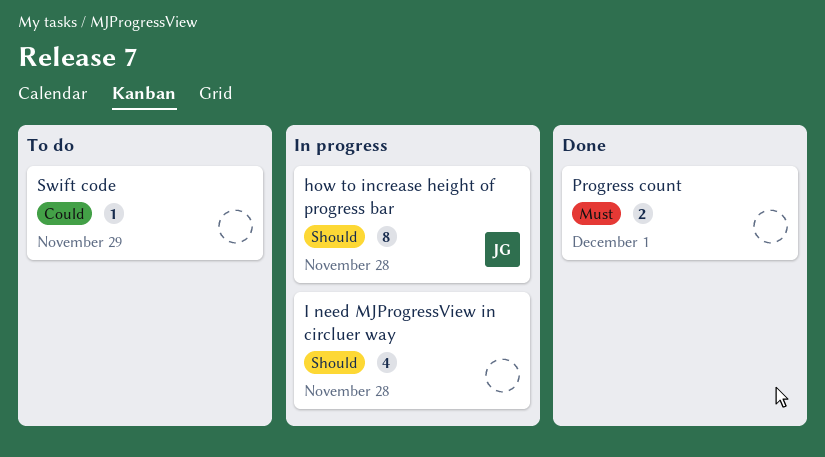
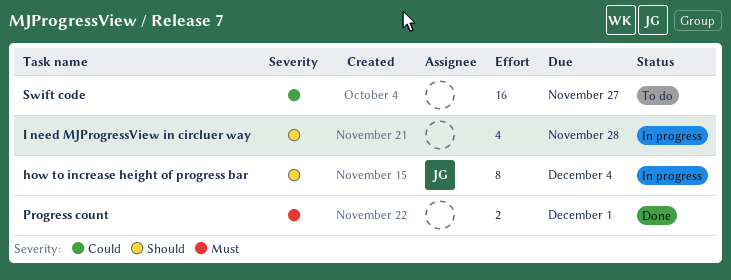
how to increase height of progress bar, due: Nov 28 -> Dec 4
Swift code, estimate: 1 -> 16
Swift code, due: Nov 29 -> Nov 27

